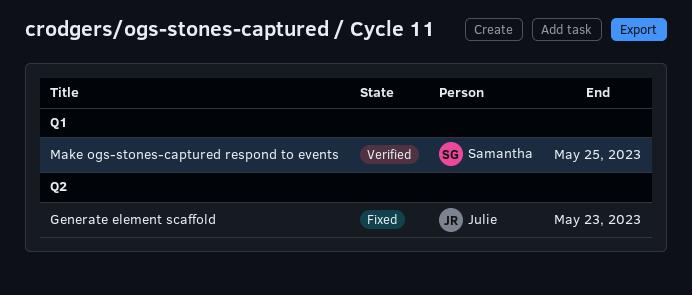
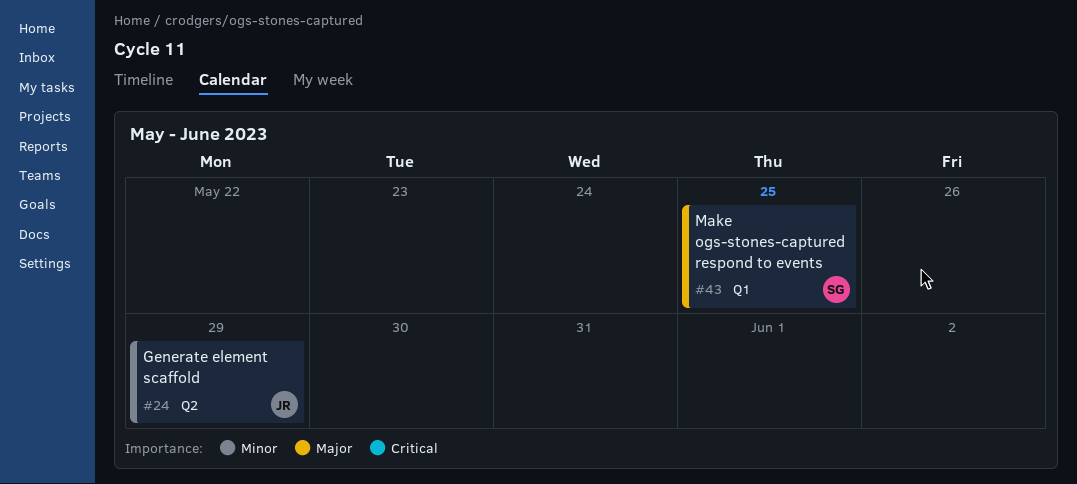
Generate element scaffold, due: May 23 -> May 29

